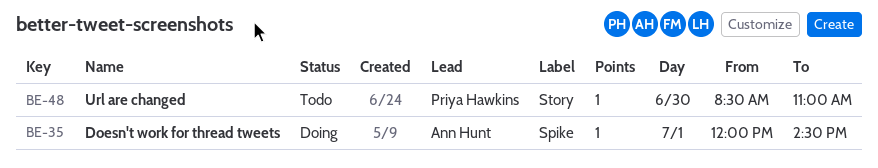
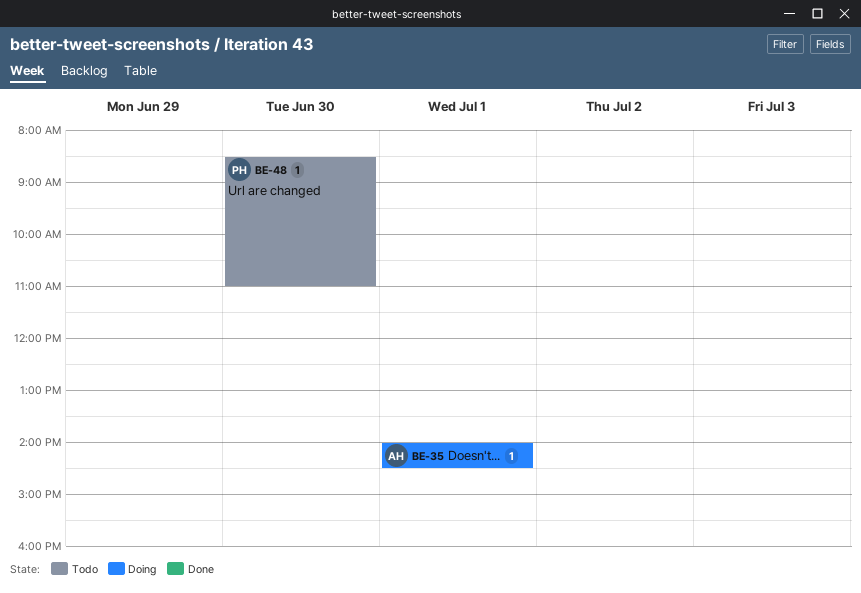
BE-35, begins: 12:00 -> 14:00

